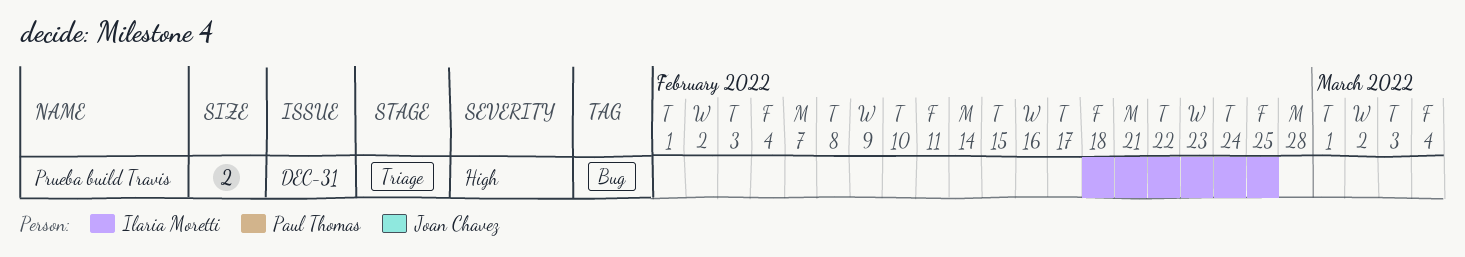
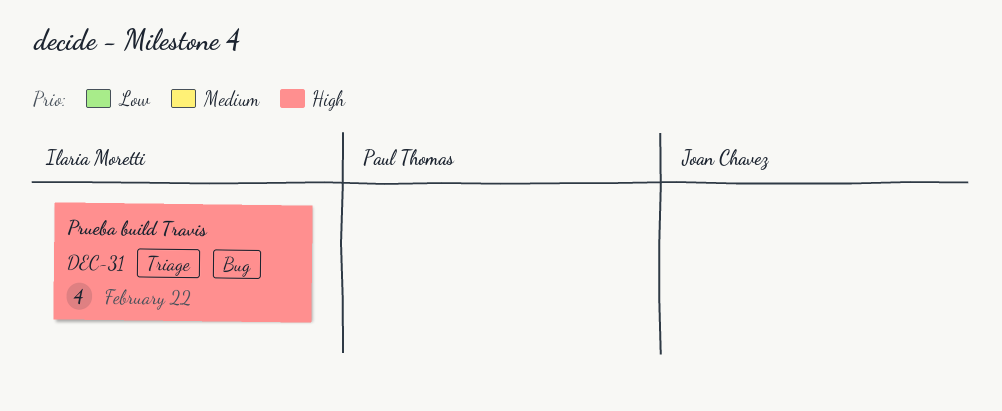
DEC-31, estimate: 2 -> 4
DEC-31, due: Feb 25 -> Feb 22

